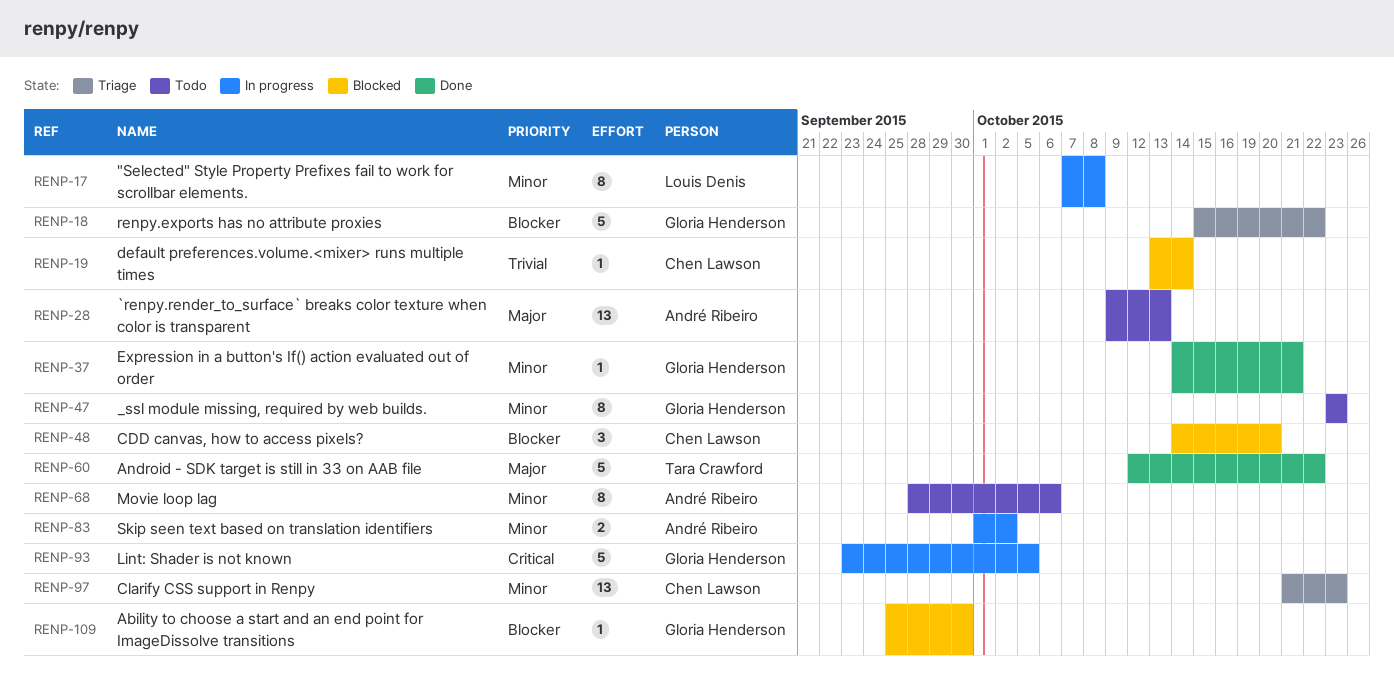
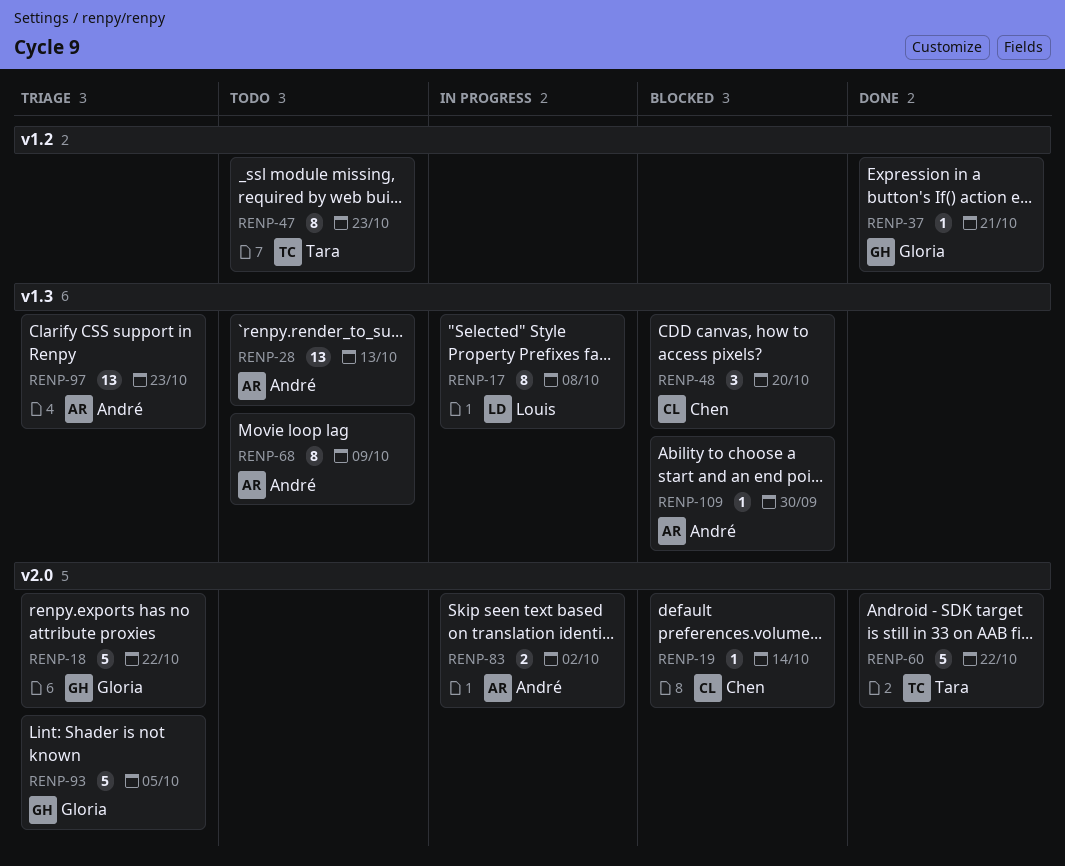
RENP-47, owner: Gloria Henderson -> Tara Crawford
RENP-68, due: Oct 6 -> Oct 9
RENP-93, status: In progress -> Triage
RENP-97, owner: Chen Lawson -> André Ribeiro
RENP-109, owner: Gloria Henderson -> André Ribeiro

